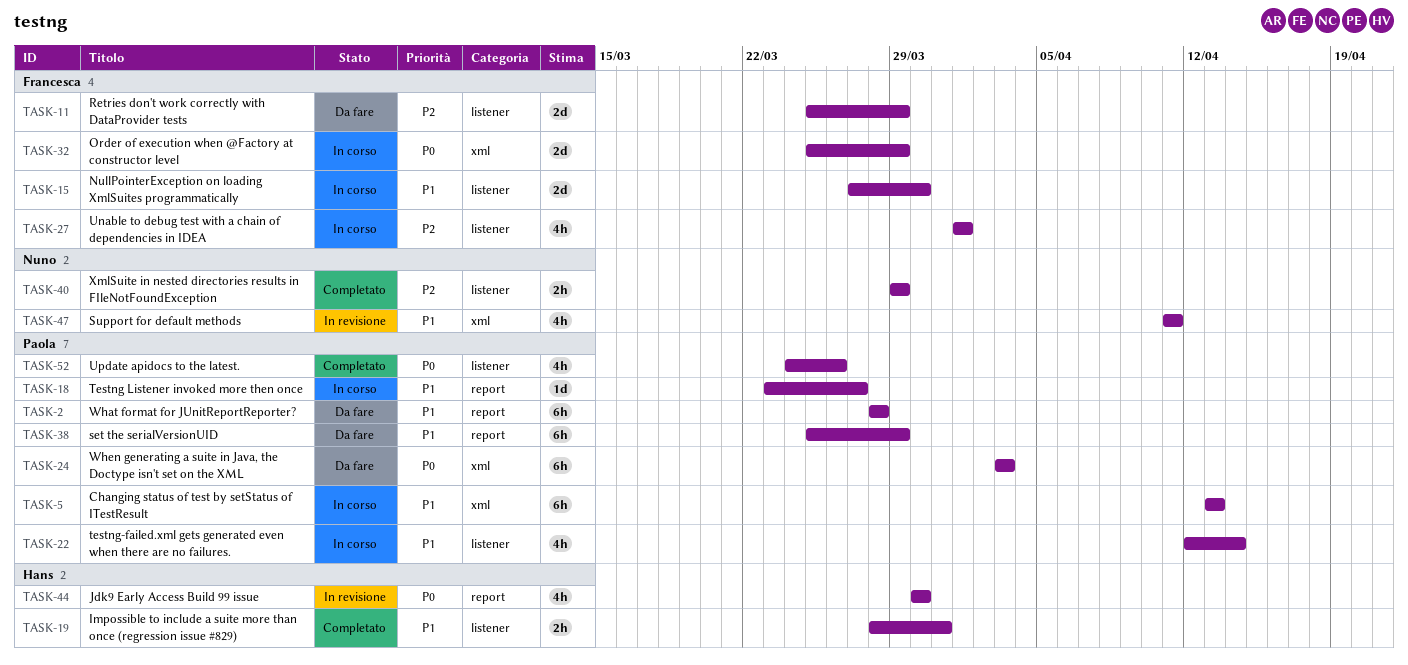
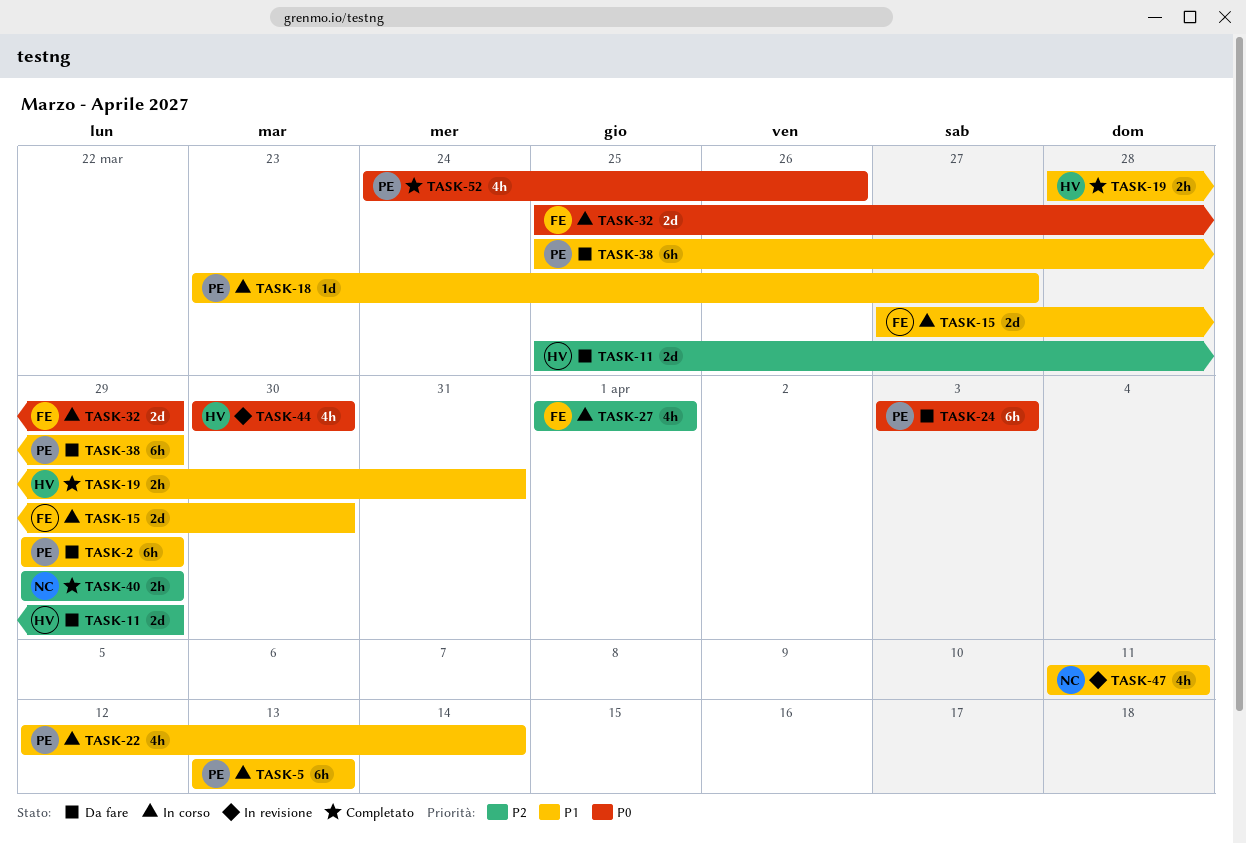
TASK-2, start: Mar 28 -> Mar 29
TASK-2, due: Mar 28 -> Mar 29
TASK-11, owner: Francesca -> Hans

